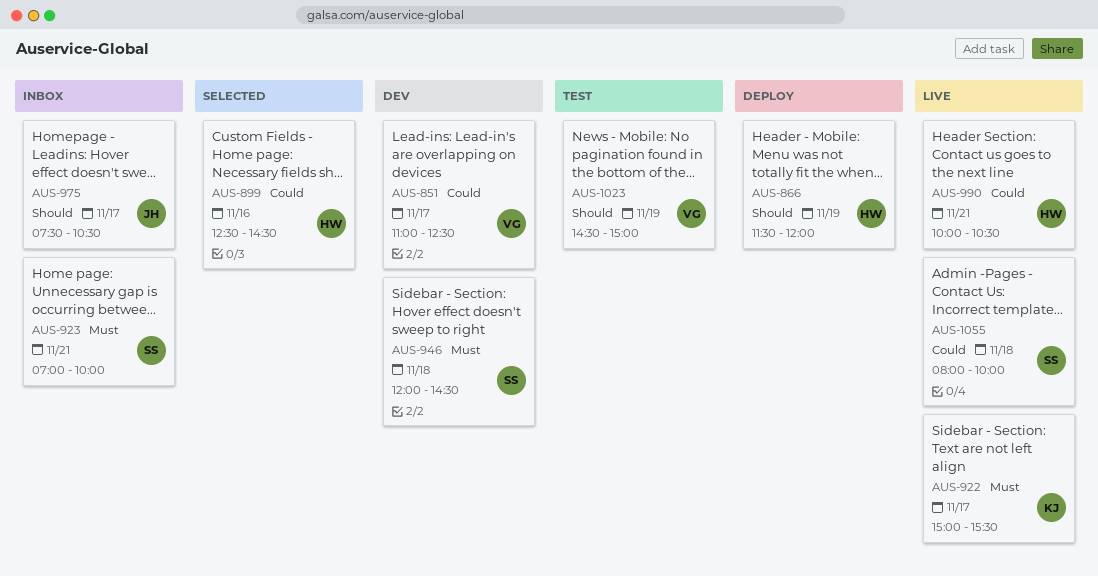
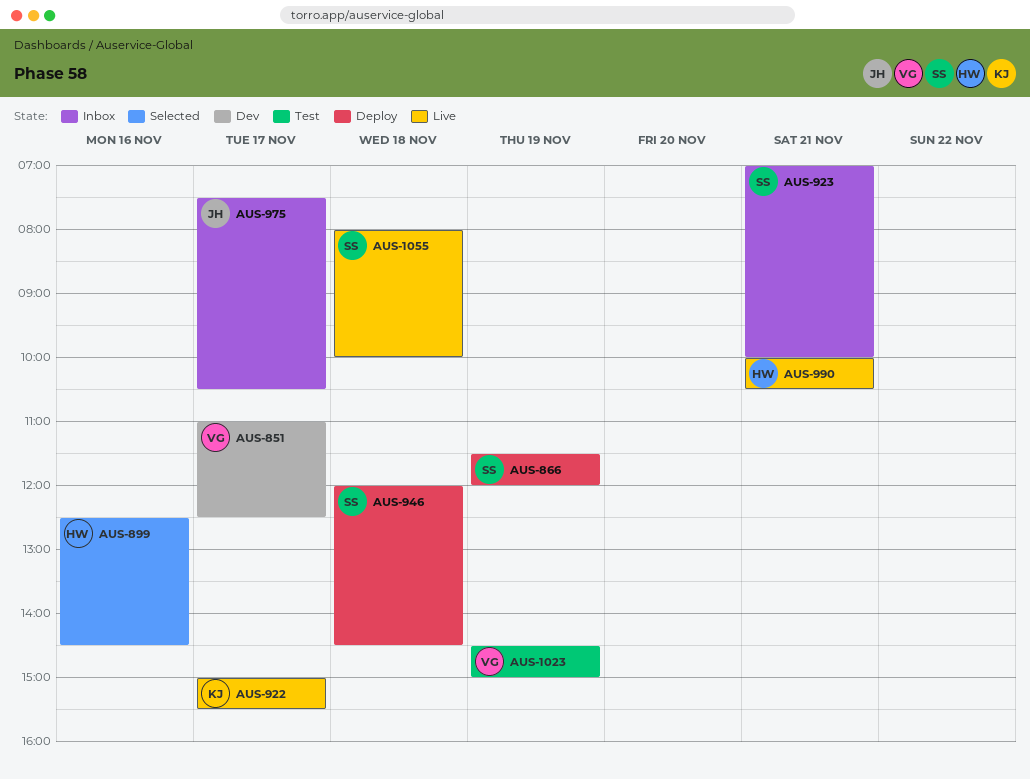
AUS-866, owner: HW -> SS
AUS-946, status: Dev -> Deploy

